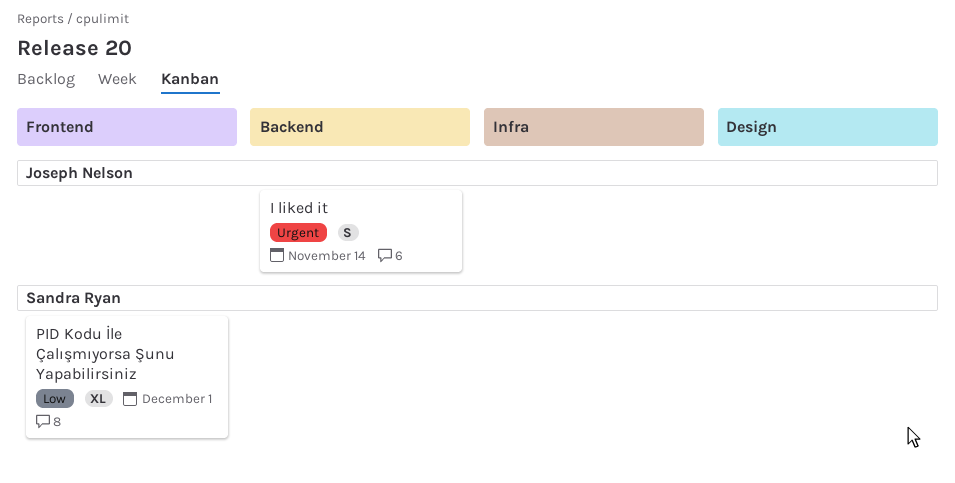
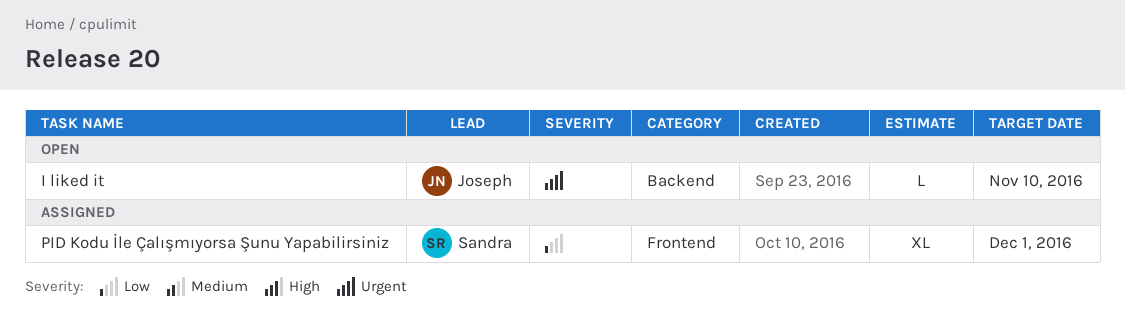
I liked it, estimate: S -> L
I liked it, due: Nov 14 -> Nov 10

